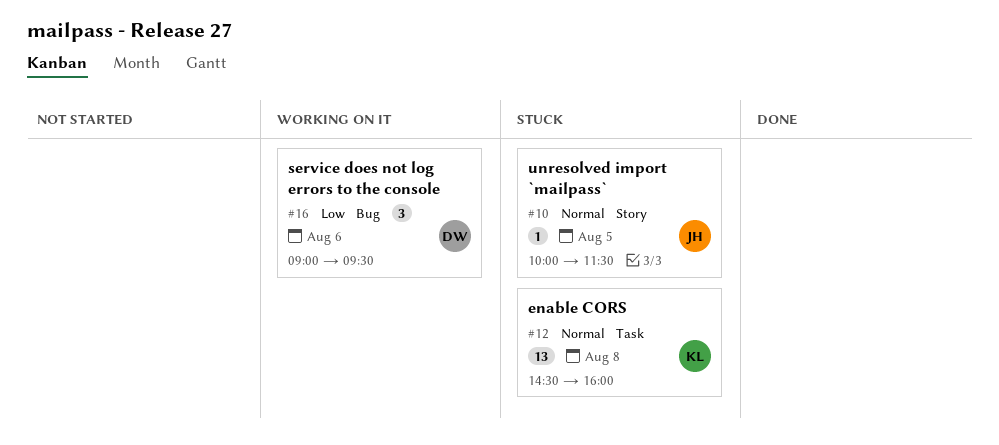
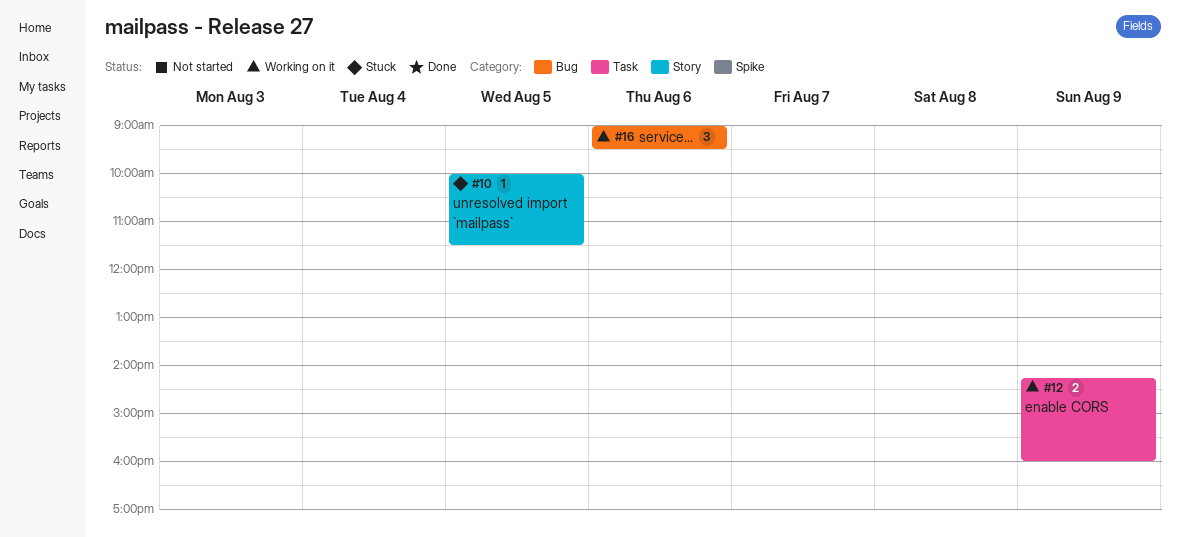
#12, status: Stuck -> Working on it
#12, estimate: 13 -> 2
#12, day: Aug 8 -> Aug 9
#12, begins: 14:30 -> 14:15

